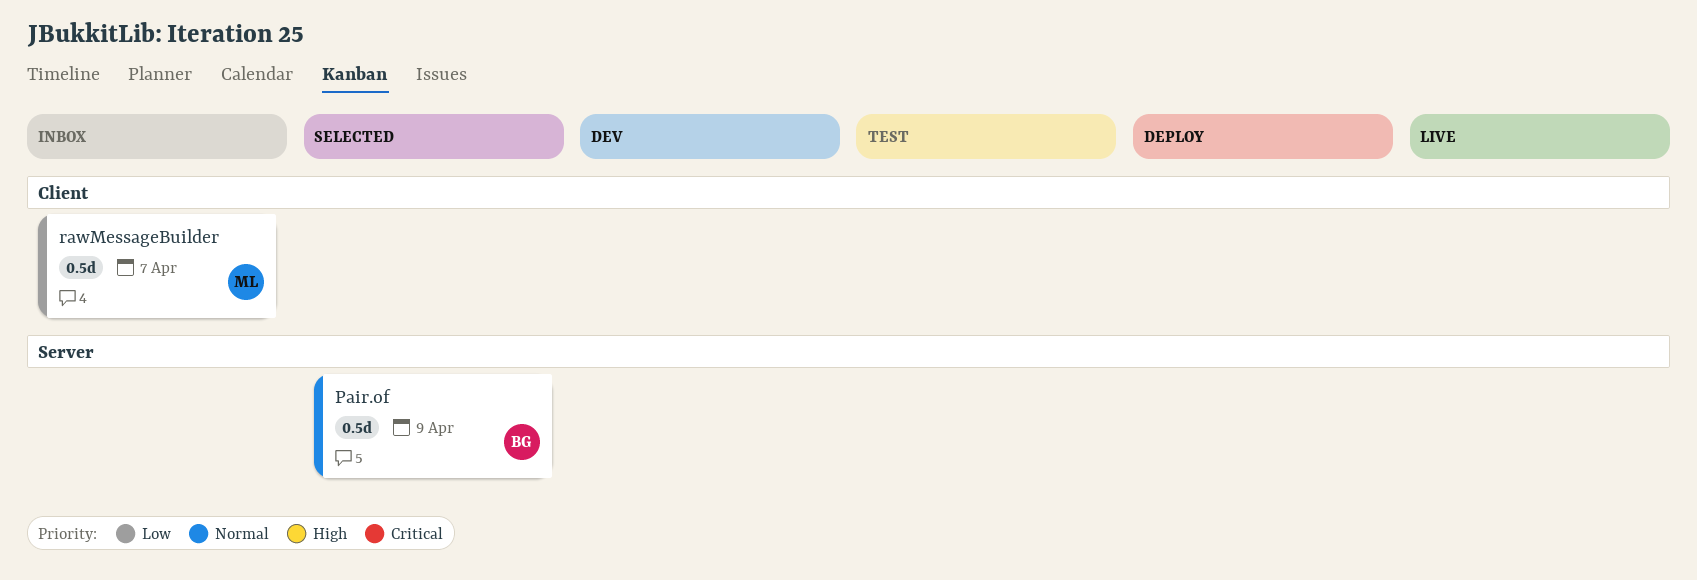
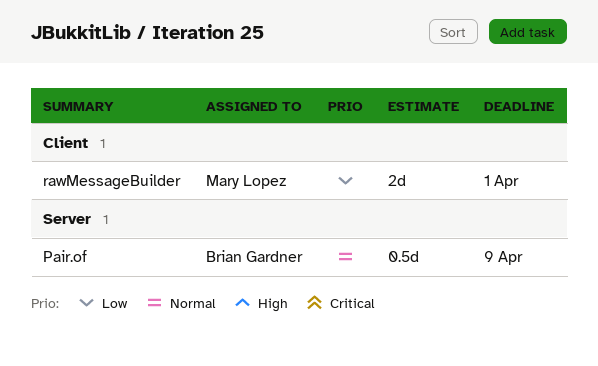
rawMessageBuilder, estimate: 0.5d -> 2d
rawMessageBuilder, due: Apr 7 -> Apr 1

